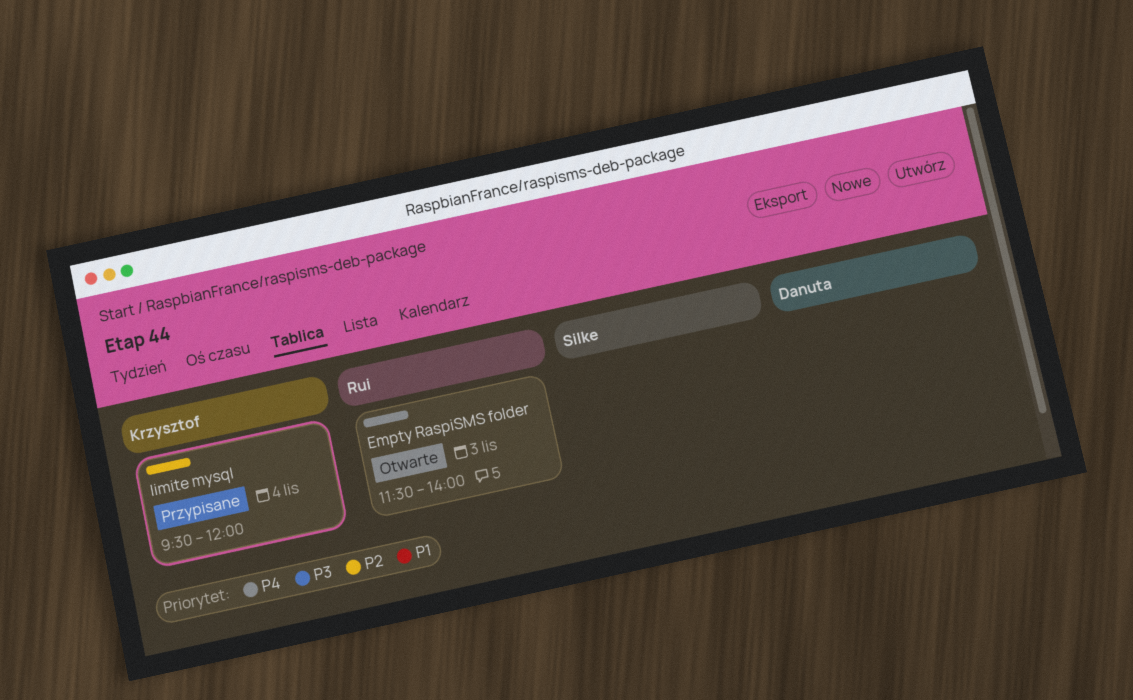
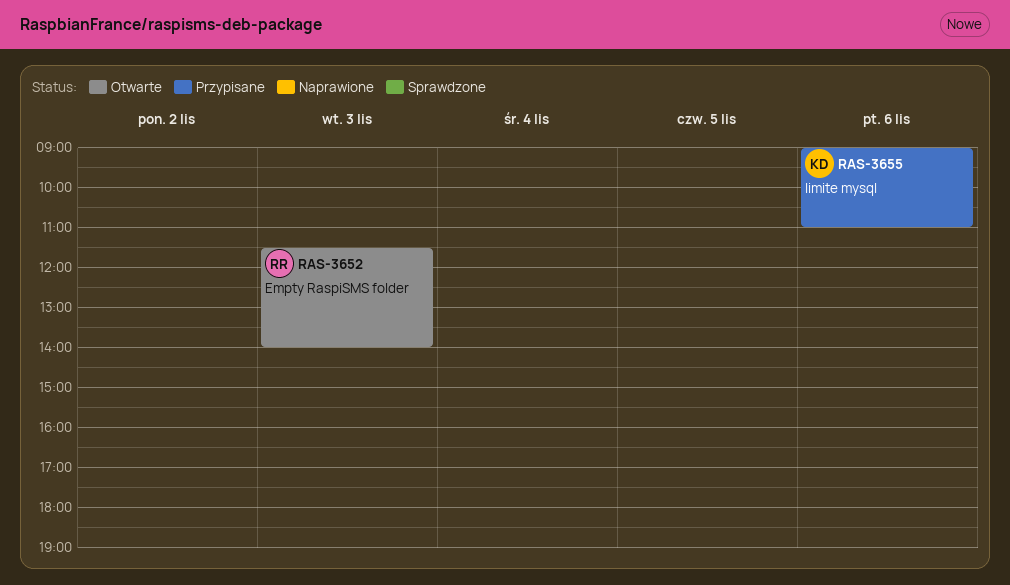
limite mysql, day: Nov 4 -> Nov 6
limite mysql, begins: 09:30 -> 09:00
limite mysql, ends: 12:00 -> 11:00

